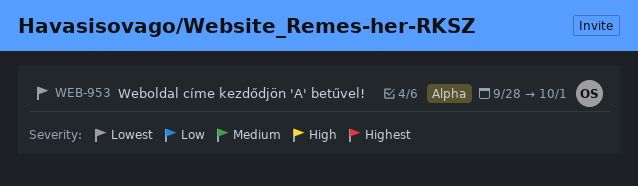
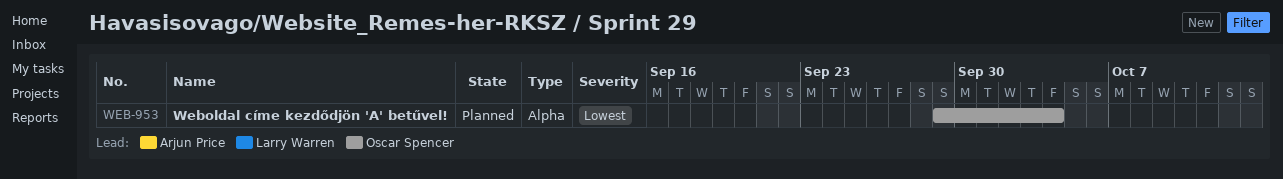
WEB-953, start: Sep 28 -> Sep 29
WEB-953, due: Oct 1 -> Oct 4

